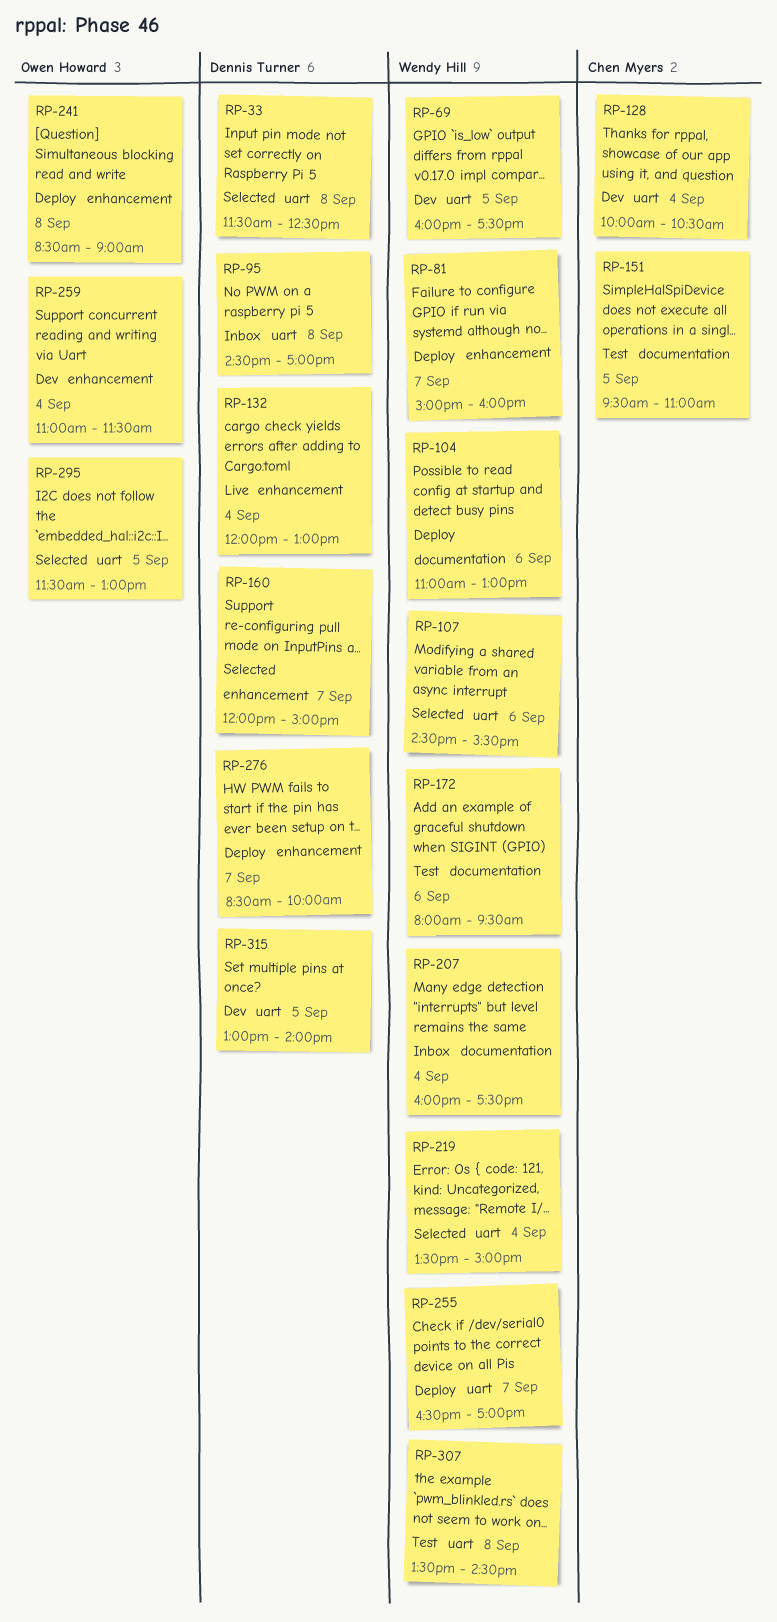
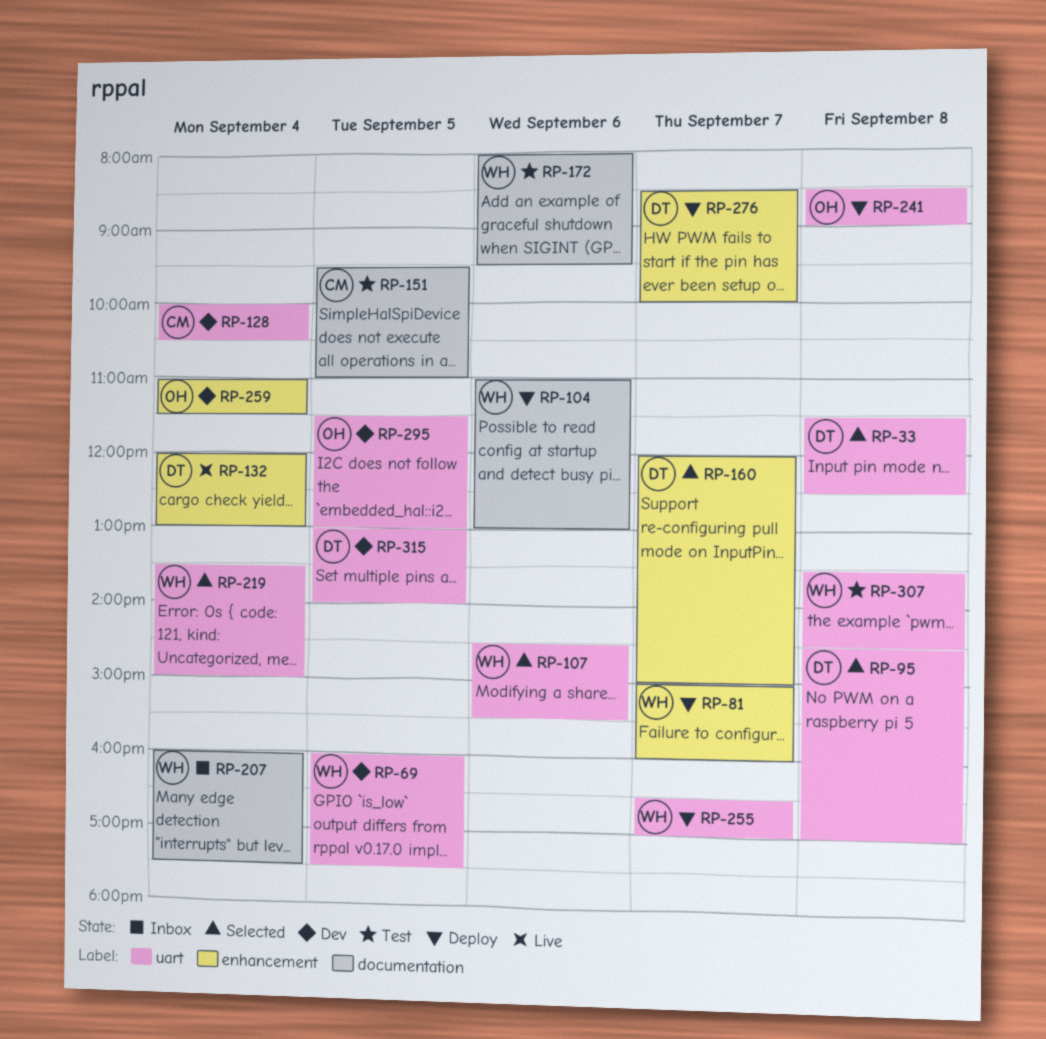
RP-95, status: Inbox -> Selected
RP-241, label: enhancement -> uart
RP-295, status: Selected -> Dev

